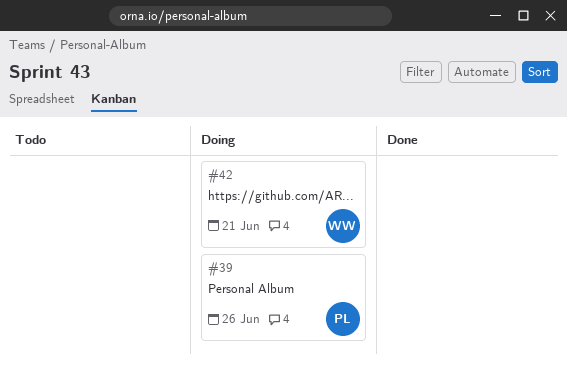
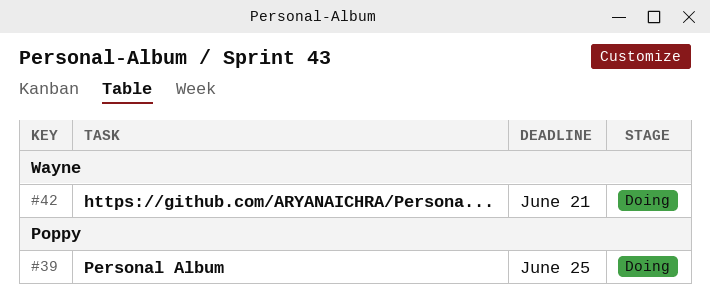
#39, due: Jun 26 -> Jun 25

